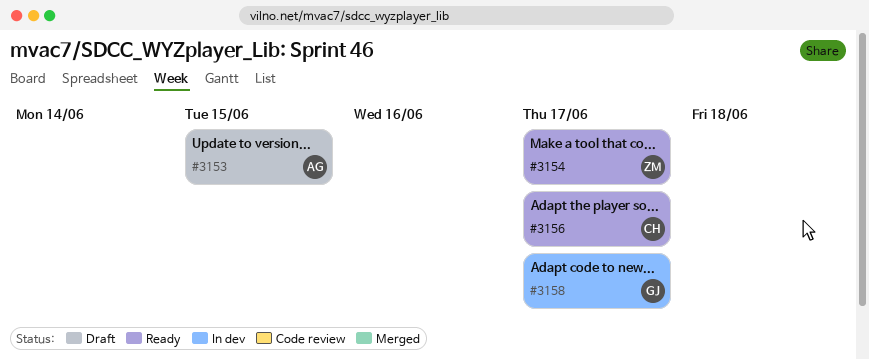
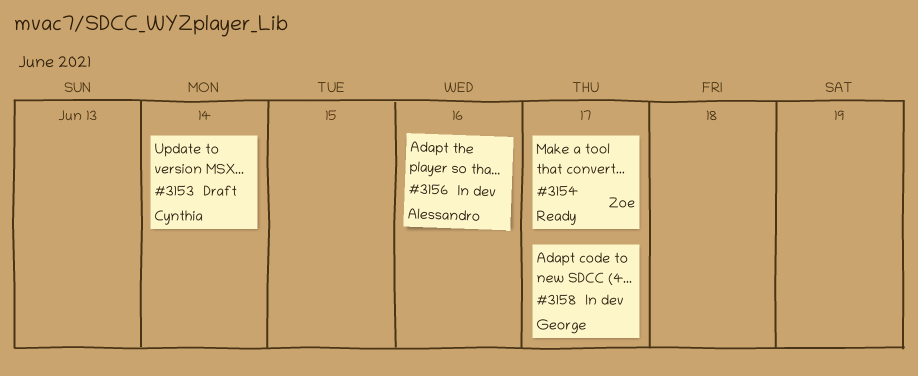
#3153, owner: Alessandro -> Cynthia
#3153, due: Jun 15 -> Jun 14
#3156, status: Ready -> In dev
#3156, owner: Cynthia -> Alessandro
#3156, due: Jun 17 -> Jun 16

